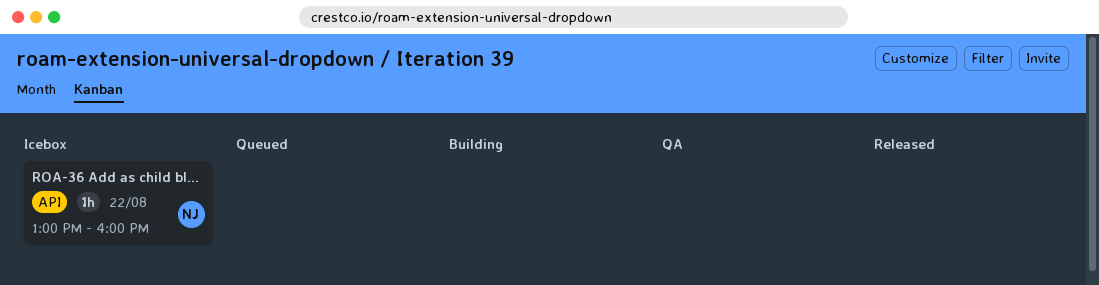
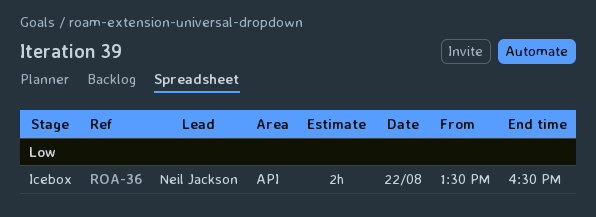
ROA-36, estimate: 1h -> 2h
ROA-36, begins: 13:00 -> 13:30
ROA-36, ends: 16:00 -> 16:30

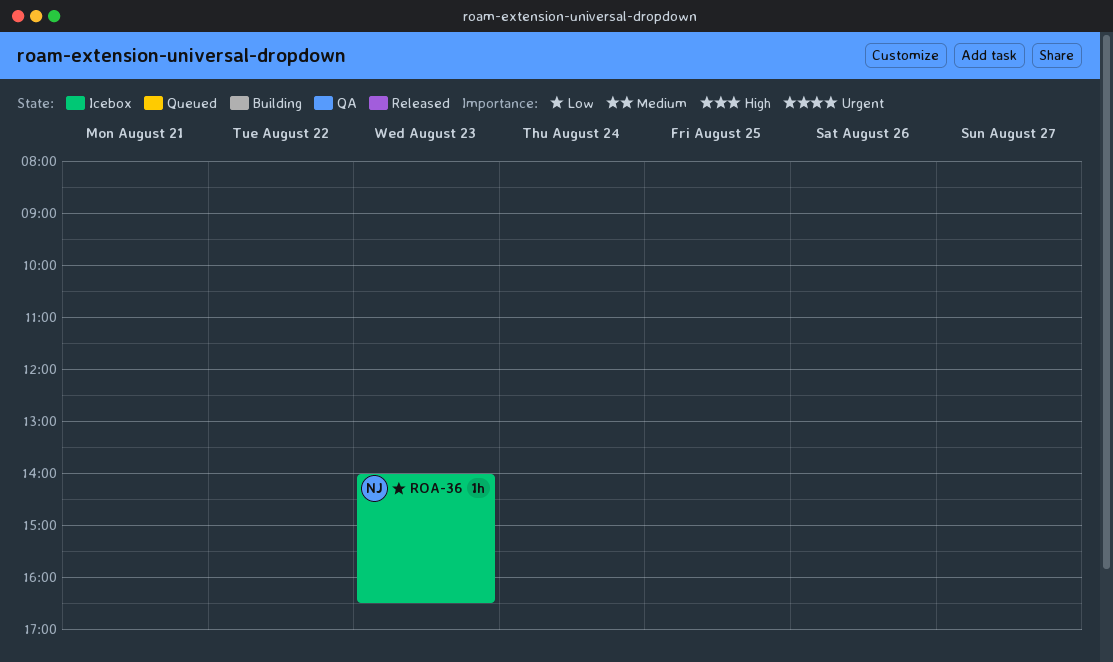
ROA-36, estimate: 2h -> 1h
ROA-36, day: Aug 22 -> Aug 23
ROA-36, begins: 13:30 -> 14:00

